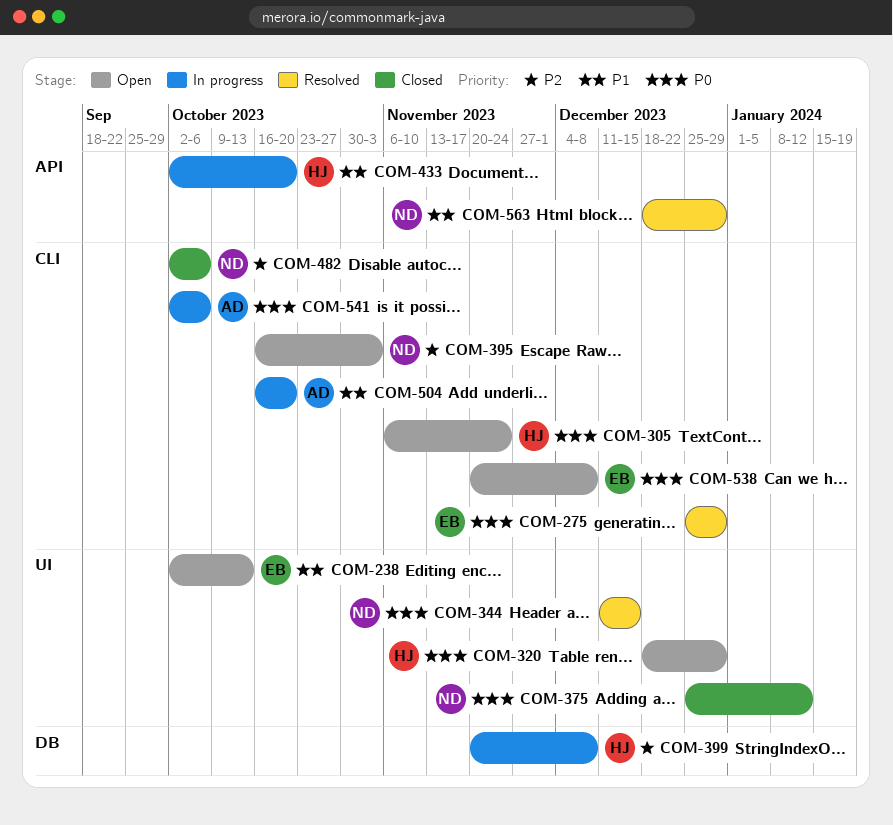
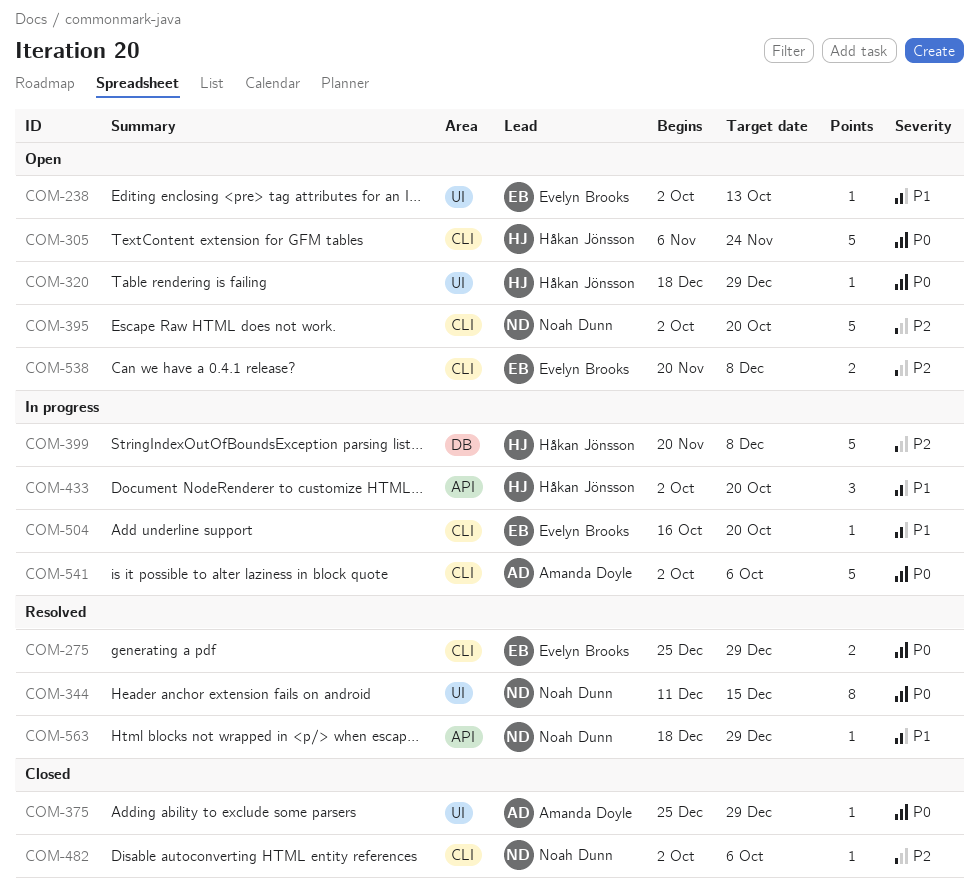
COM-375, owner: Noah Dunn -> Amanda Doyle
COM-375, due: Jan 12 -> Dec 29
COM-395, start: Oct 16 -> Oct 2
COM-395, due: Nov 3 -> Oct 20
COM-504, owner: Amanda Doyle -> Evelyn Brooks
COM-538, priority: P0 -> P2

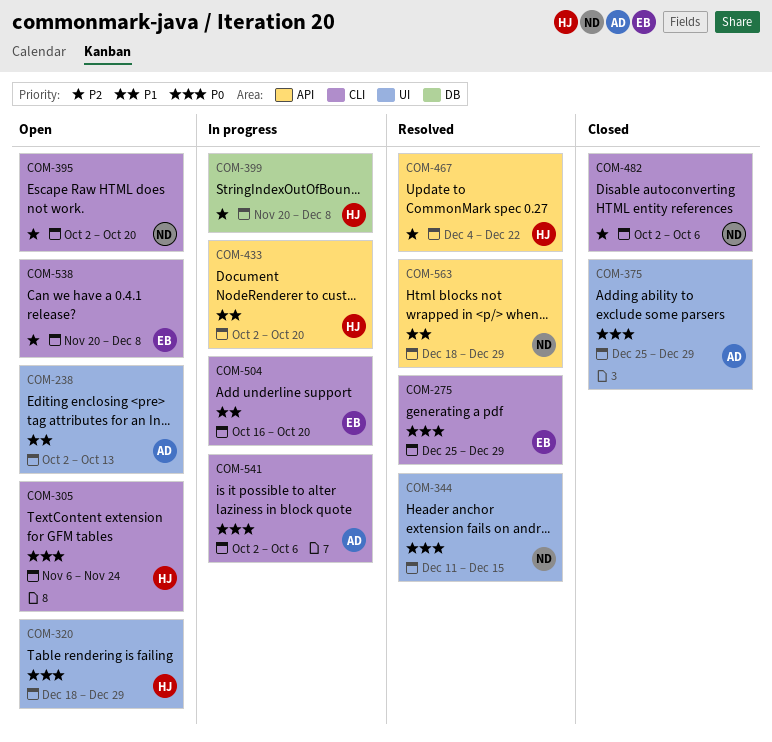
COM-238, owner: Evelyn Brooks -> Amanda Doyle
COM-467: none -> present

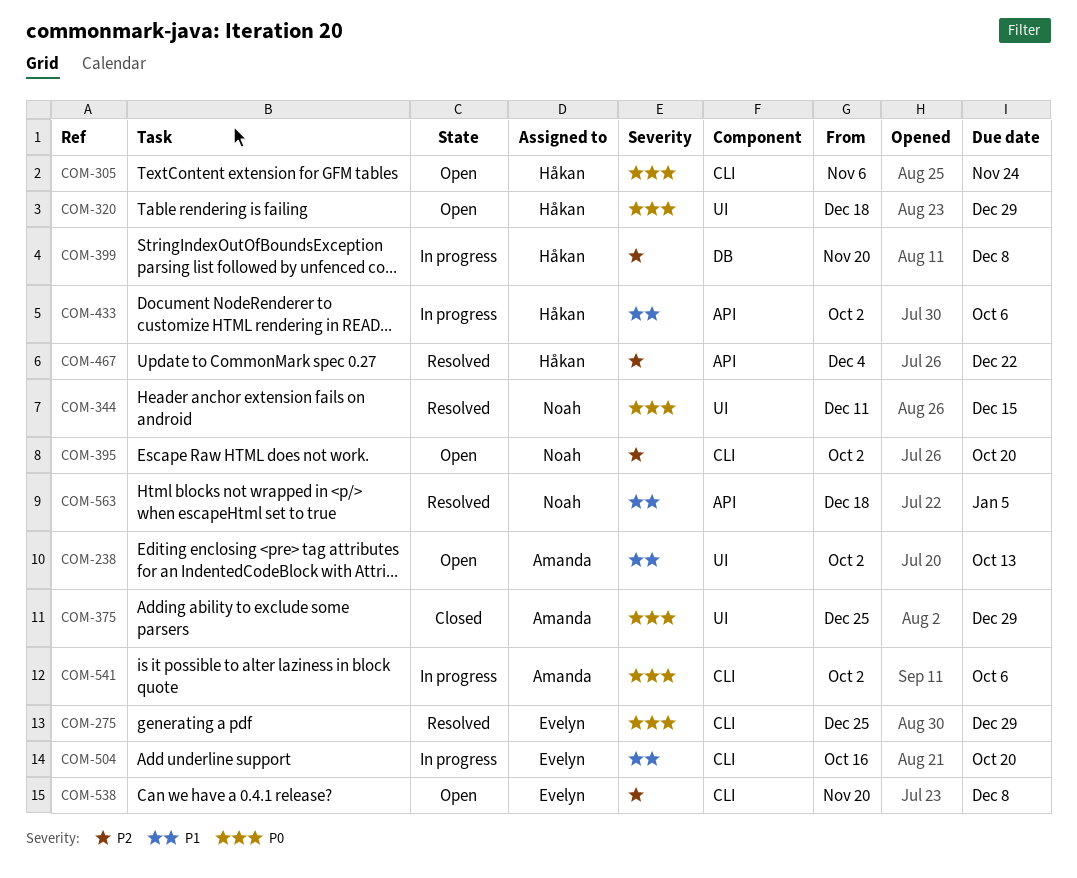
COM-433, due: Oct 20 -> Oct 6
COM-482: present -> none
COM-563, due: Dec 29 -> Jan 5

